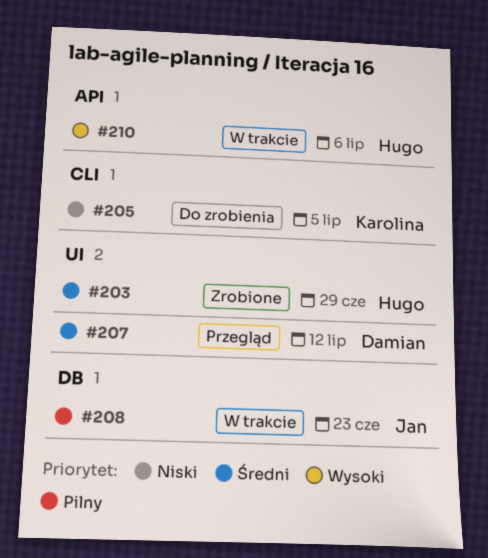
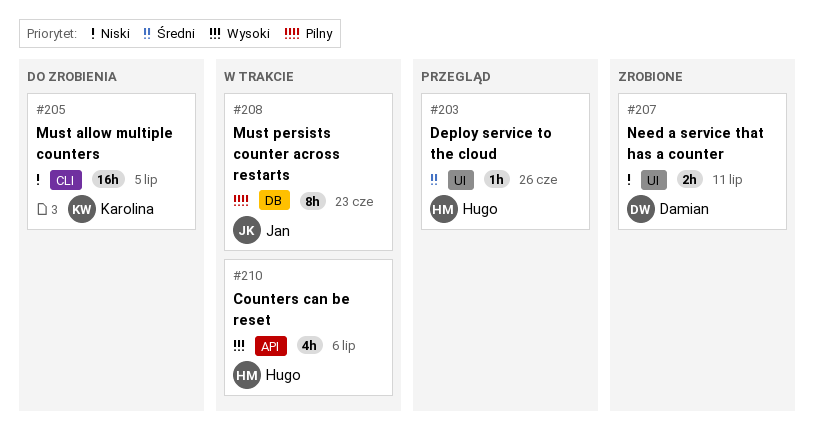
#203, status: Zrobione -> Przegląd
#203, due: Jun 29 -> Jun 26
#207, status: Przegląd -> Zrobione
#207, priority: Średni -> Niski
#207, due: Jul 12 -> Jul 11

